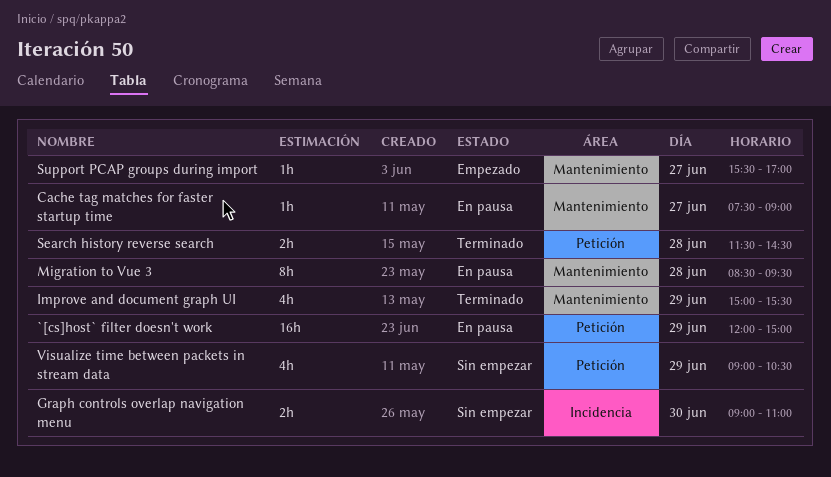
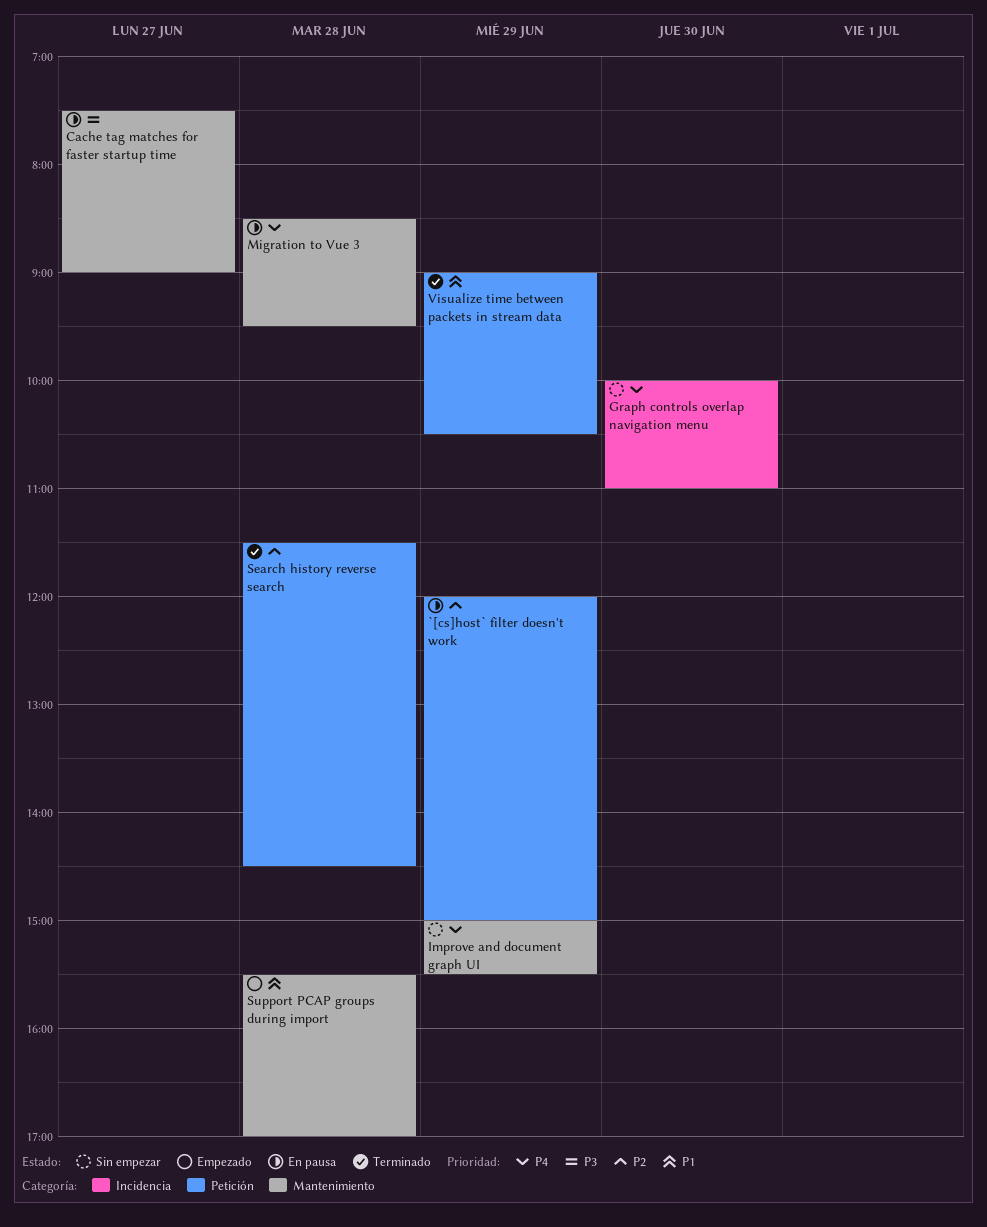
Graph controls overlap navigation menu, begins: 09:00 -> 10:00
Improve and document graph UI, status: Terminado -> Sin empezar
Support PCAP groups during import, day: Jun 27 -> Jun 28
Visualize time between packets in stream data, status: Sin empezar -> Terminado

